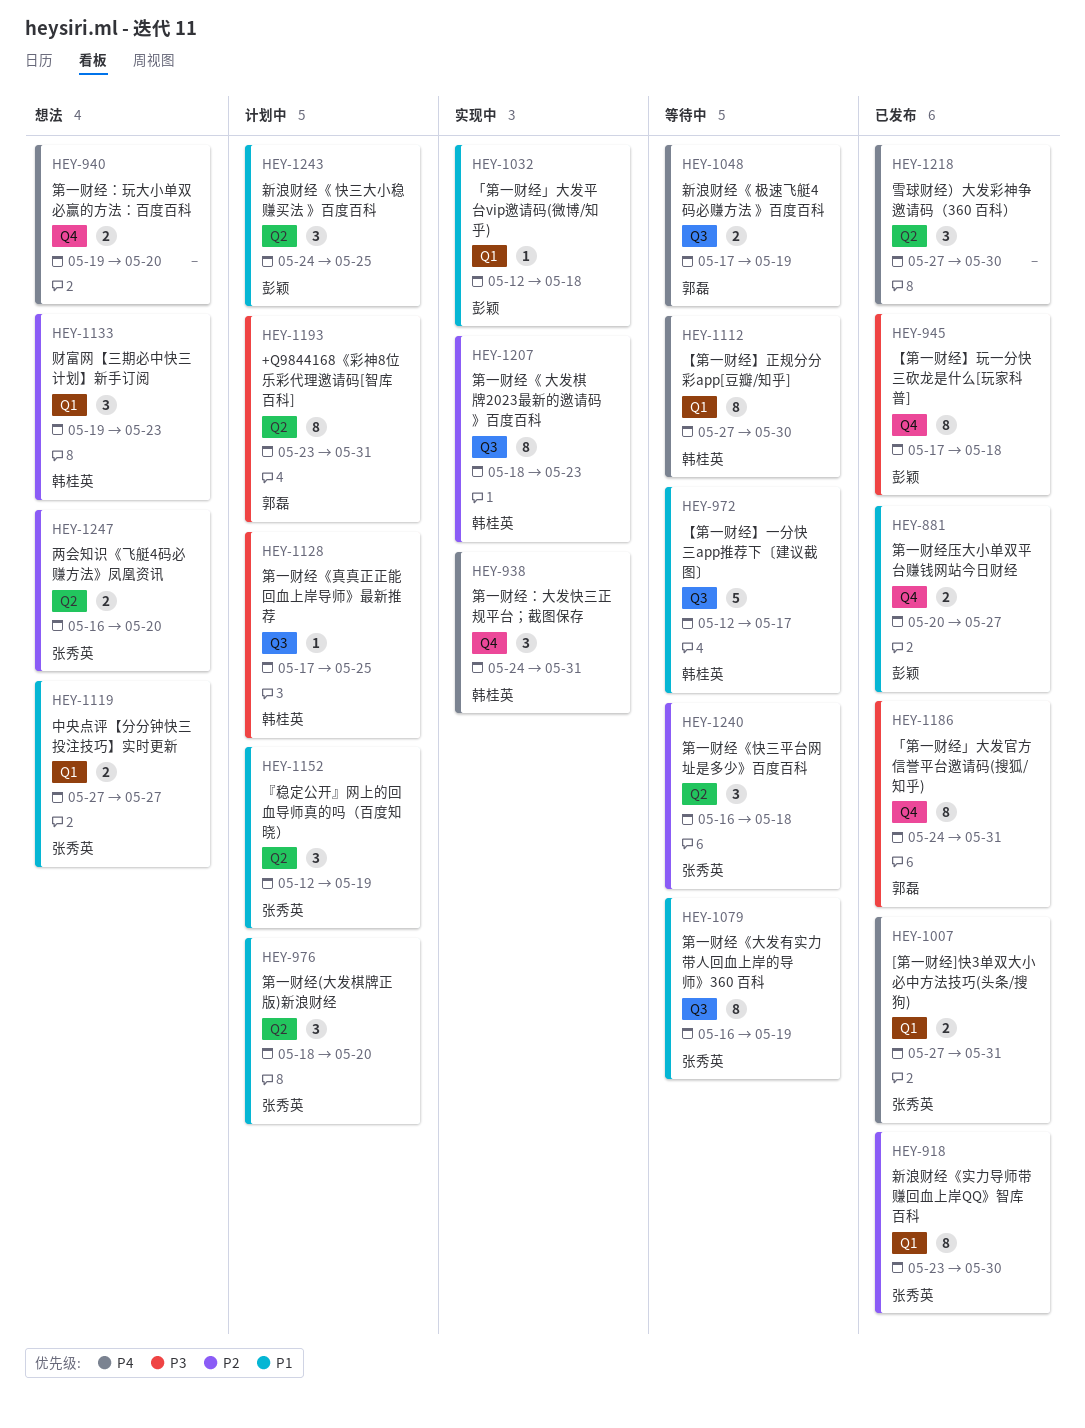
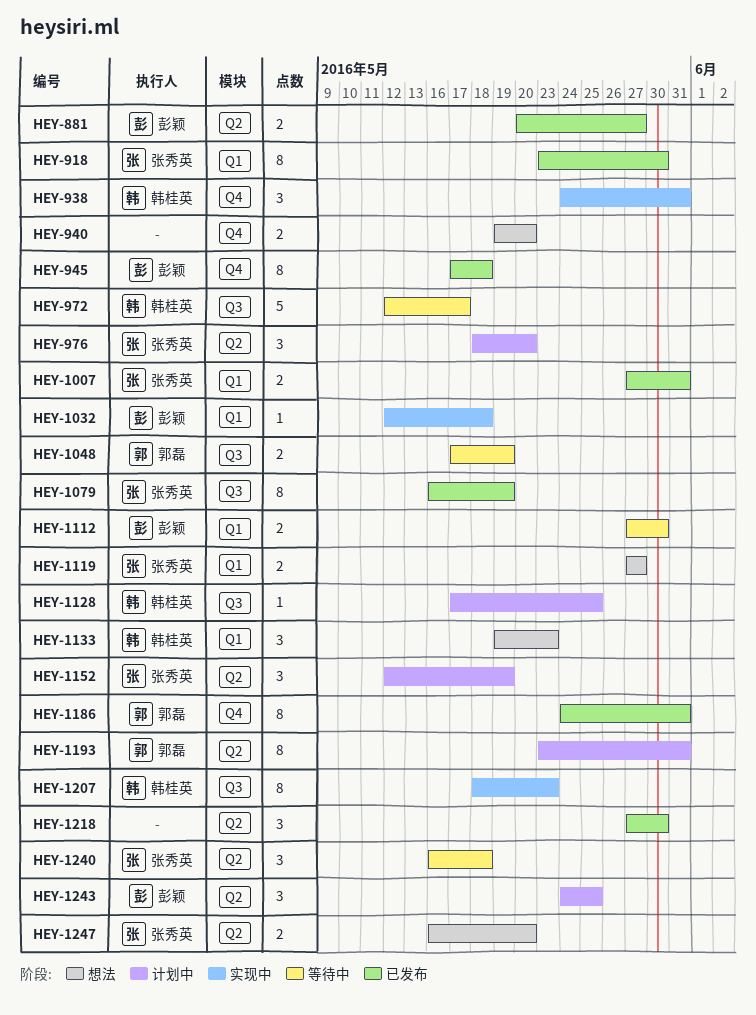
HEY-881, label: Q4 -> Q2
HEY-1079, status: 等待中 -> 已发布
HEY-1112, owner: 韩桂英 -> 彭颖
HEY-1112, estimate: 8 -> 2

